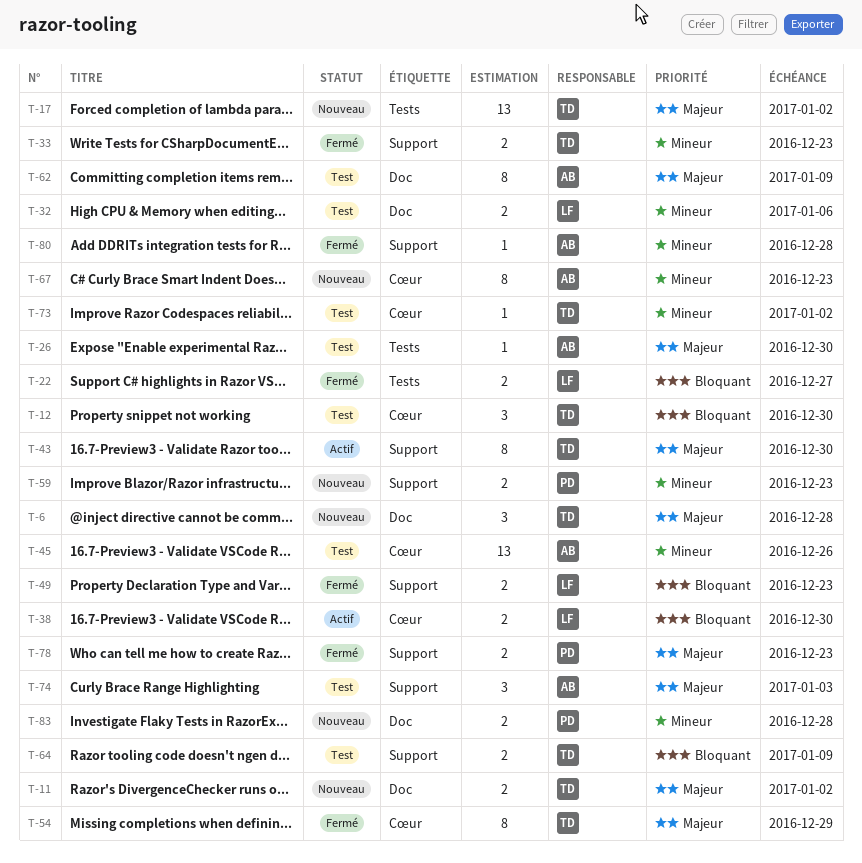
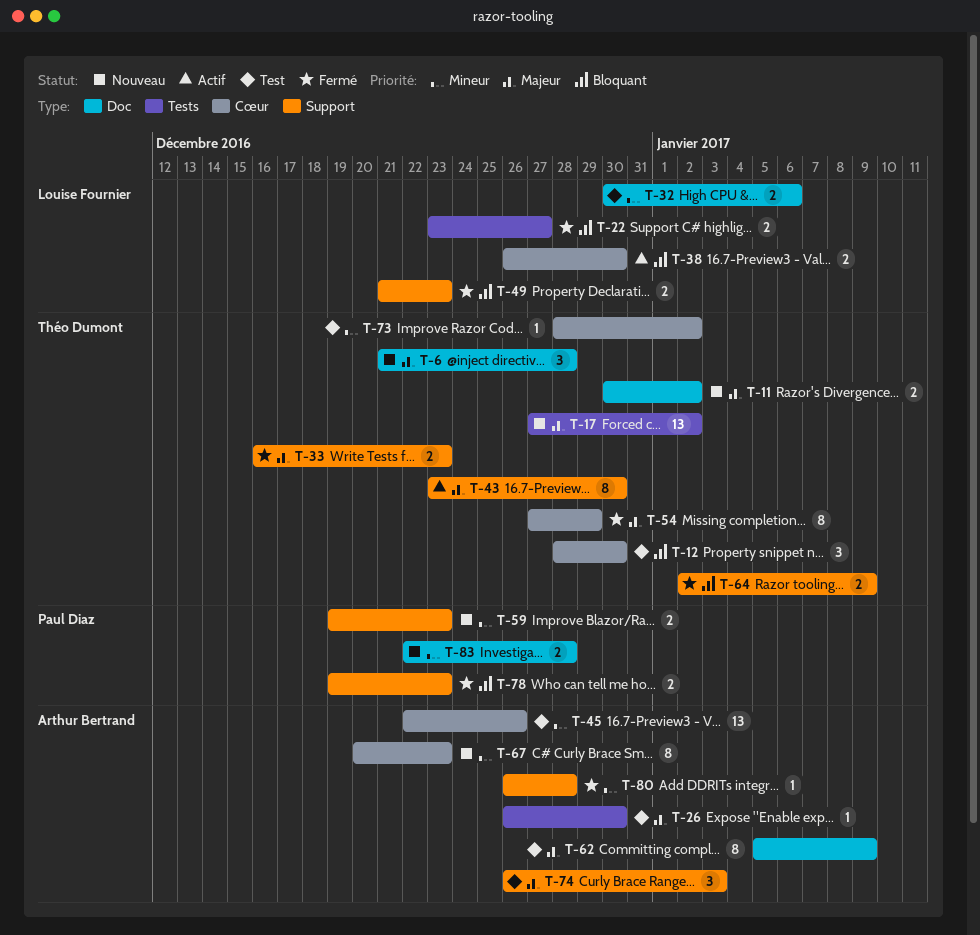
T-33, priority: Mineur -> Majeur
T-64, status: Test -> Fermé
T-78, priority: Majeur -> Bloquant

